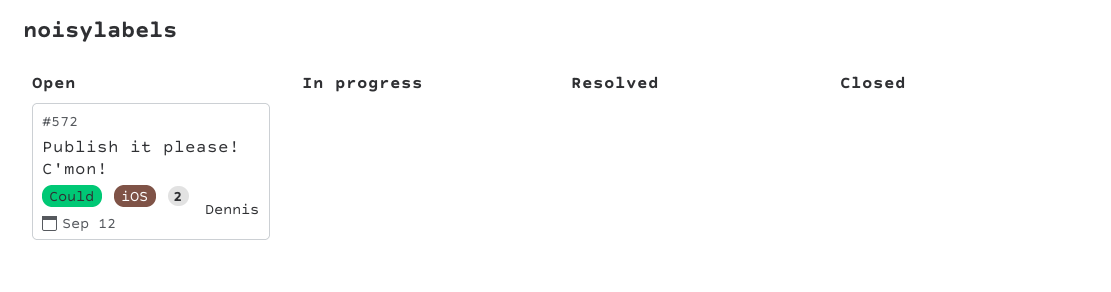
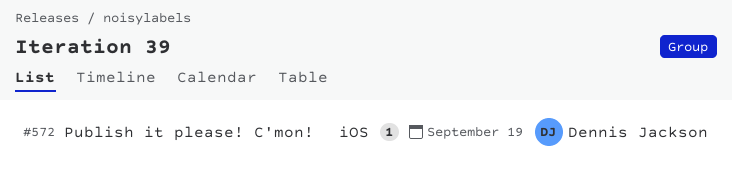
#572, estimate: 2 -> 1
#572, due: Sep 12 -> Sep 19

